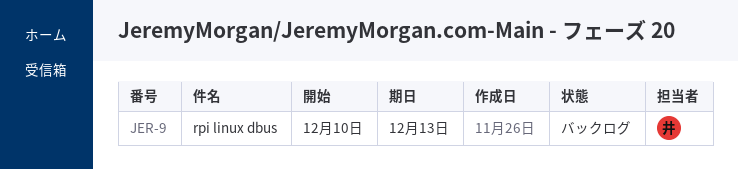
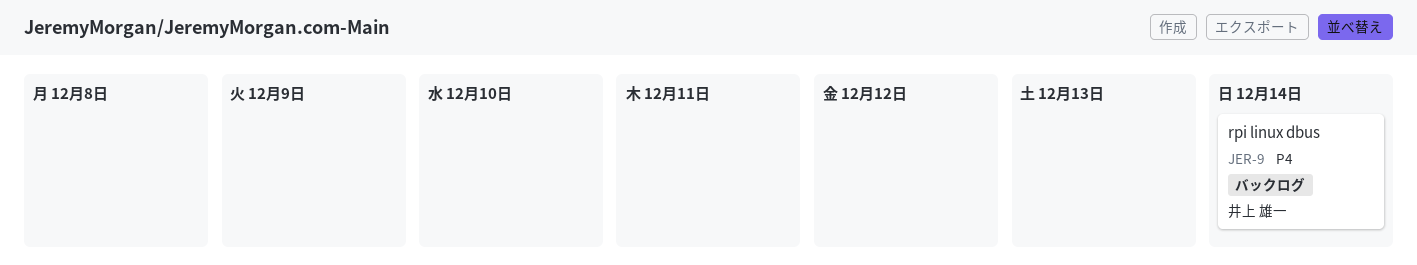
JER-9, due: Dec 13 -> Dec 14

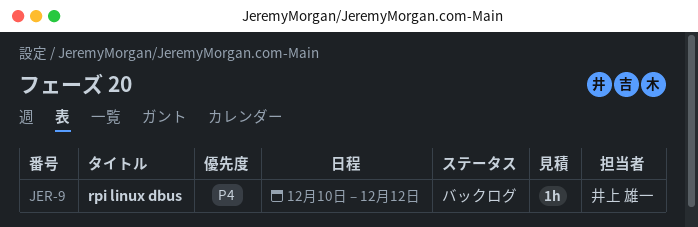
JER-9, due: Dec 14 -> Dec 12

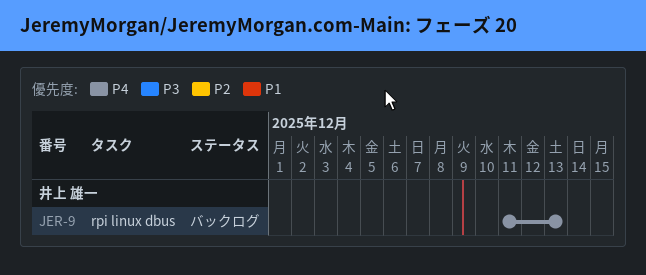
JER-9, start: Dec 10 -> Dec 11
JER-9, due: Dec 12 -> Dec 13

